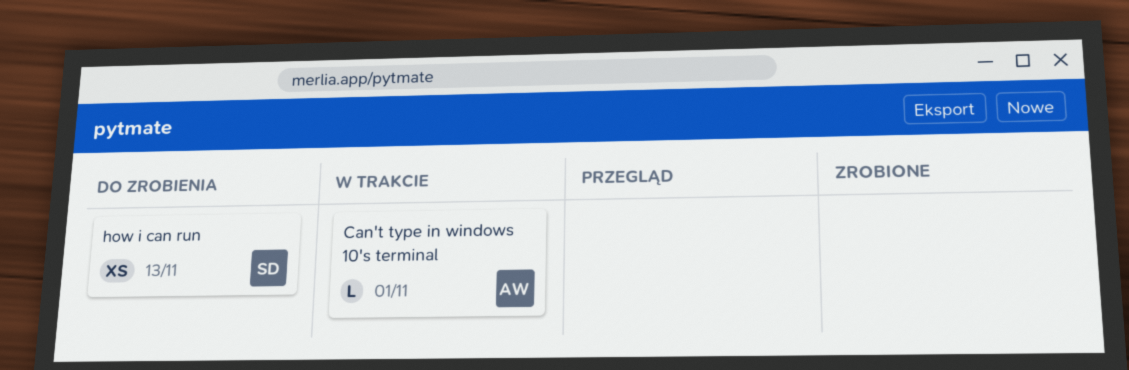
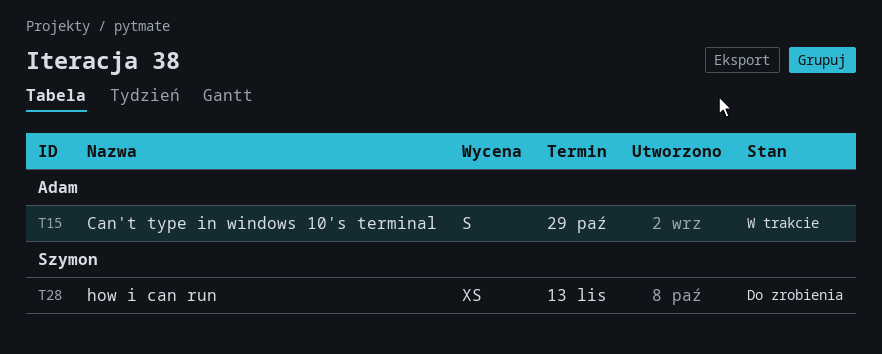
Can't type in windows 10's terminal, estimate: L -> S
Can't type in windows 10's terminal, due: Nov 1 -> Oct 29

